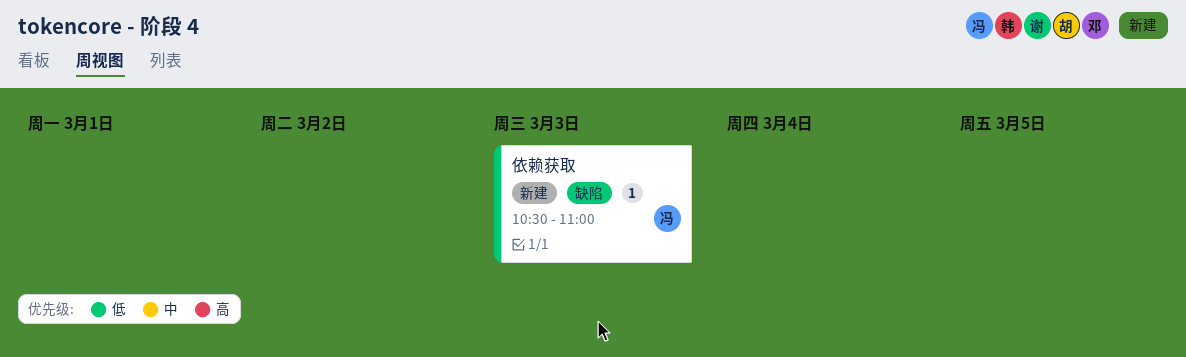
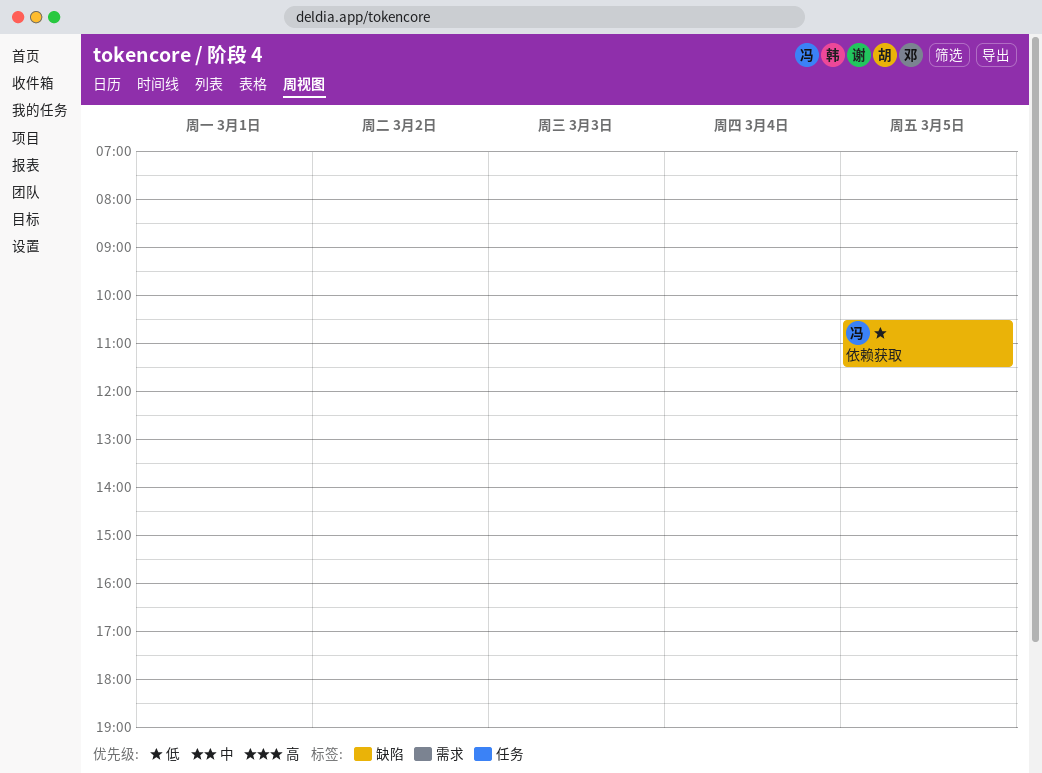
依赖获取, day: Mar 3 -> Mar 5
依赖获取, ends: 11:00 -> 11:30

